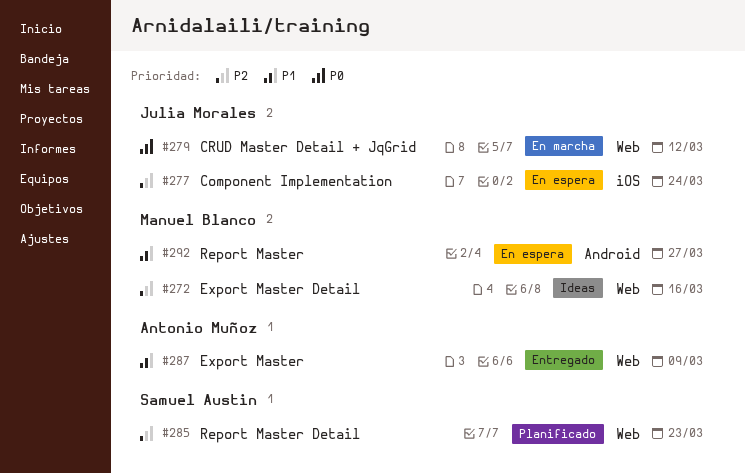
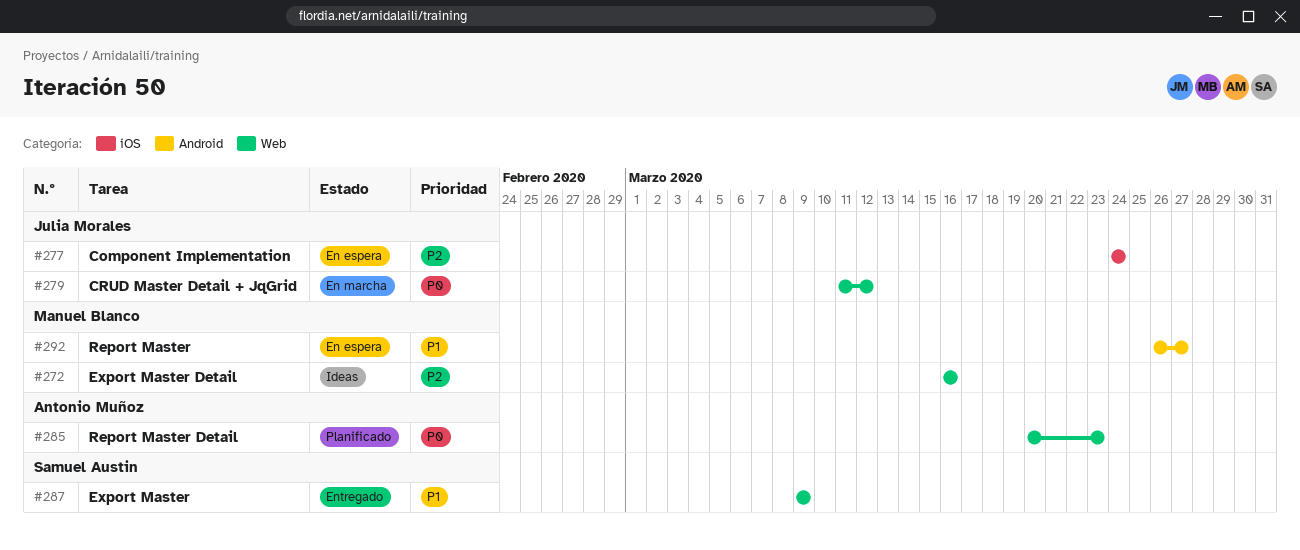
#285, owner: Samuel Austin -> Antonio Muñoz
#285, priority: P2 -> P0
#287, owner: Antonio Muñoz -> Samuel Austin

